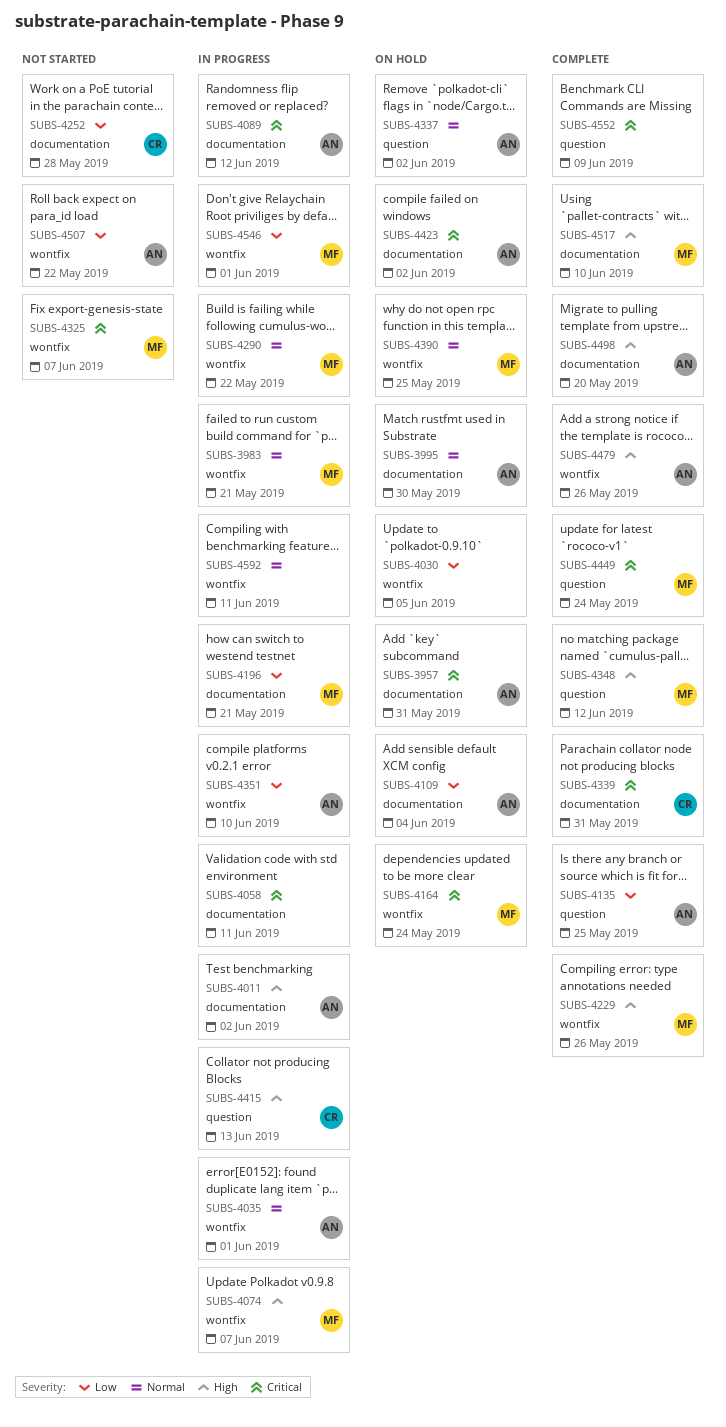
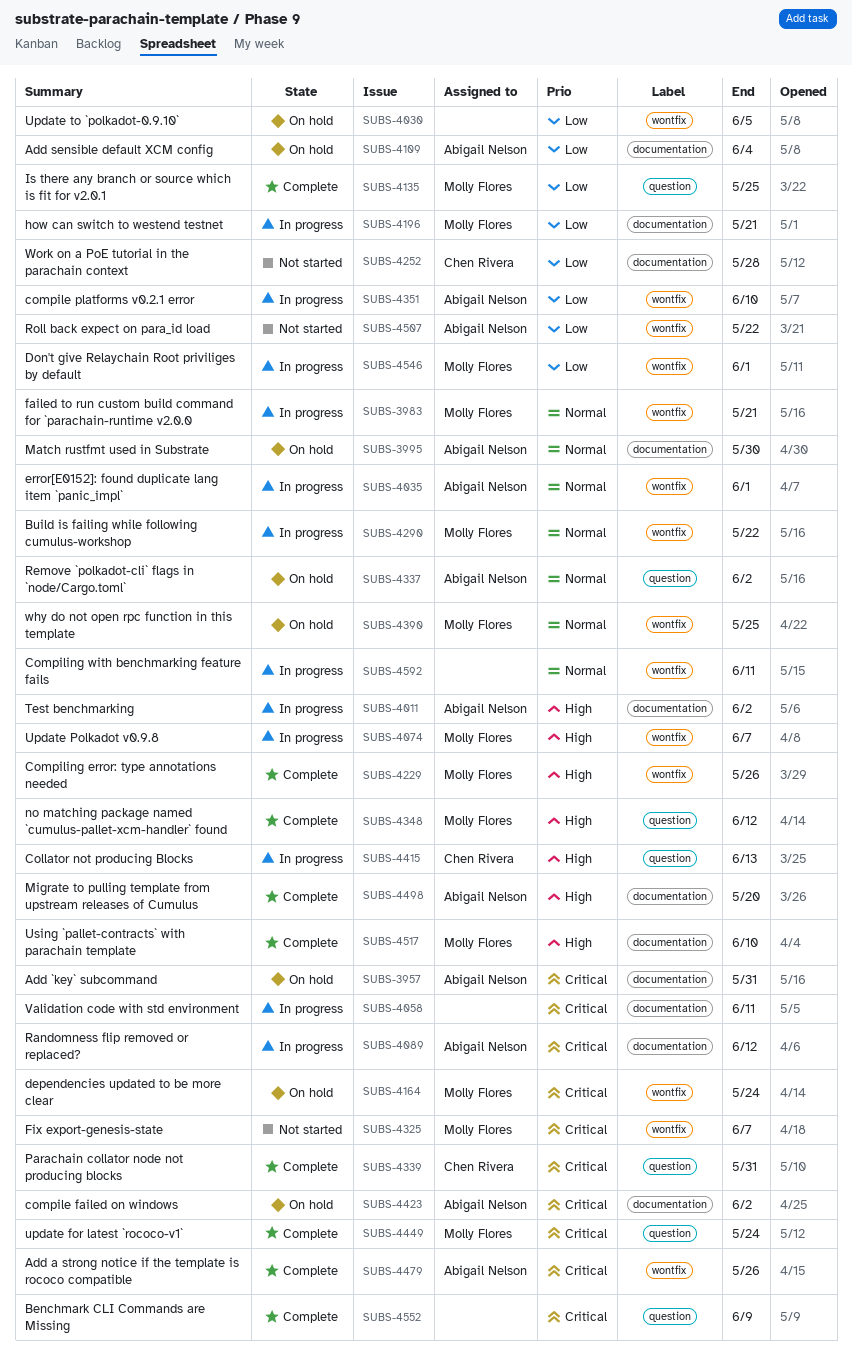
SUBS-4135, owner: Abigail Nelson -> Molly Flores
SUBS-4339, label: documentation -> question
SUBS-4479, priority: High -> Critical

